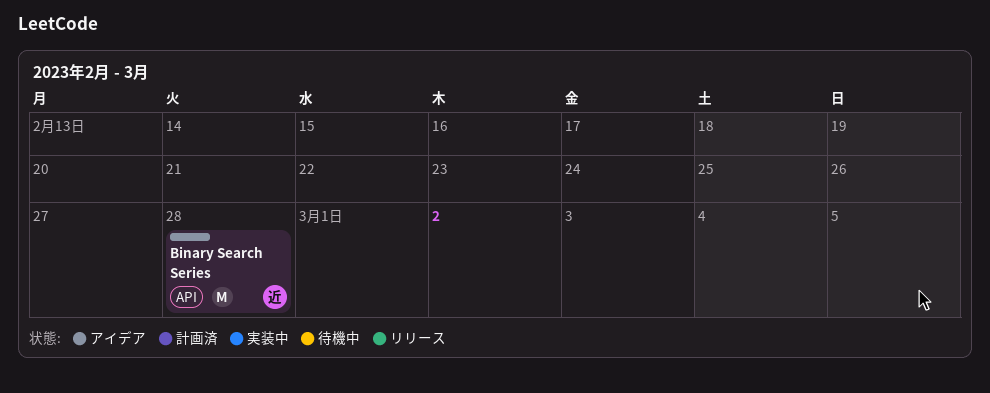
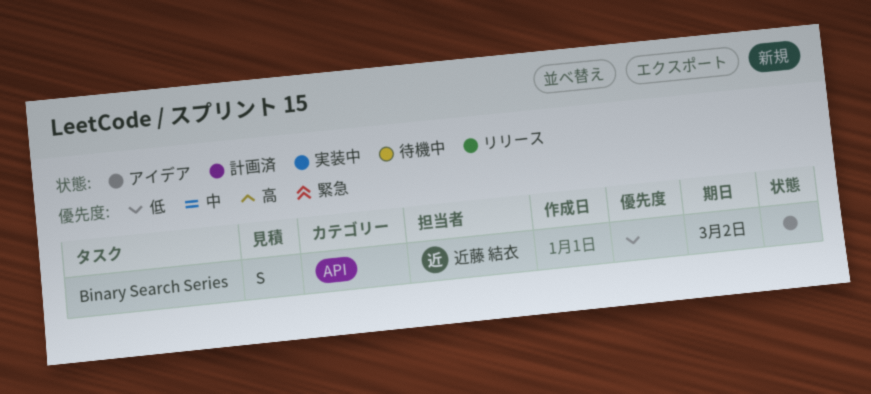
Binary Search Series, estimate: M -> S
Binary Search Series, due: Feb 28 -> Mar 2

